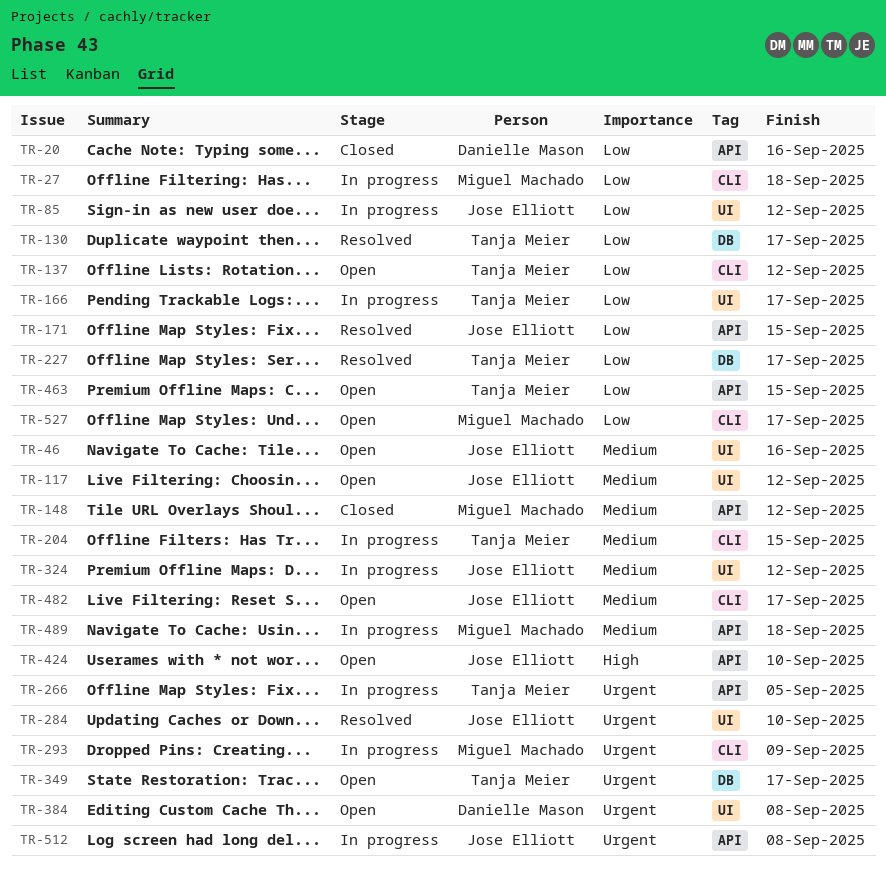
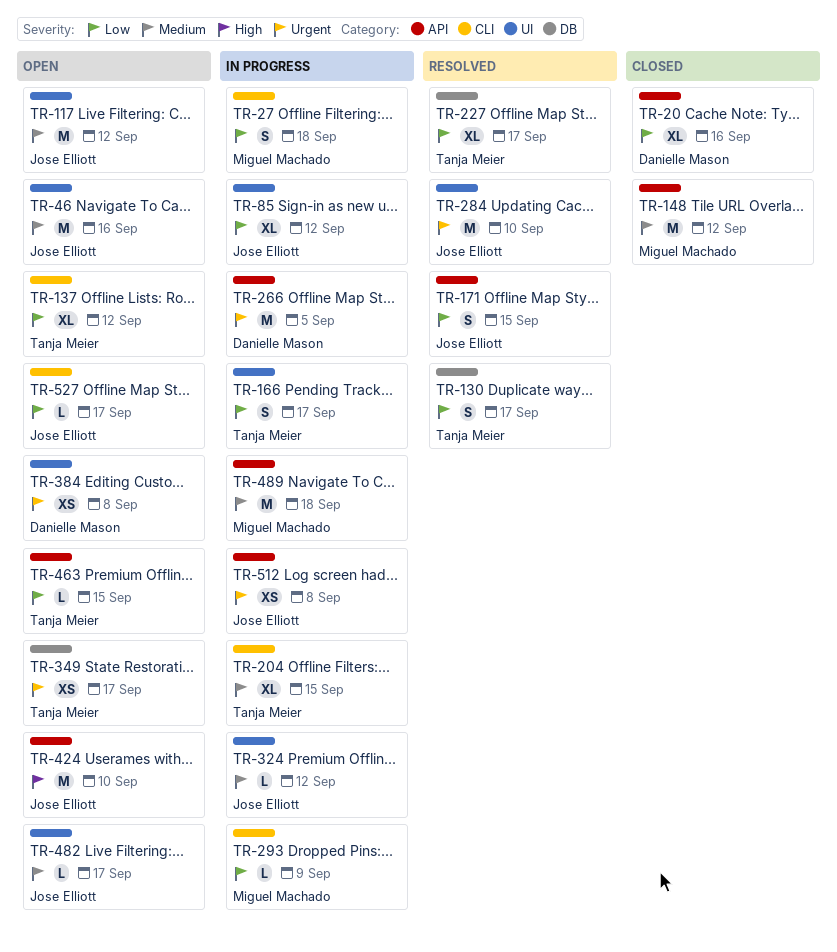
TR-266, owner: Tanja Meier -> Danielle Mason
TR-293, priority: Urgent -> Low
TR-482, label: CLI -> UI
TR-527, owner: Miguel Machado -> Jose Elliott

